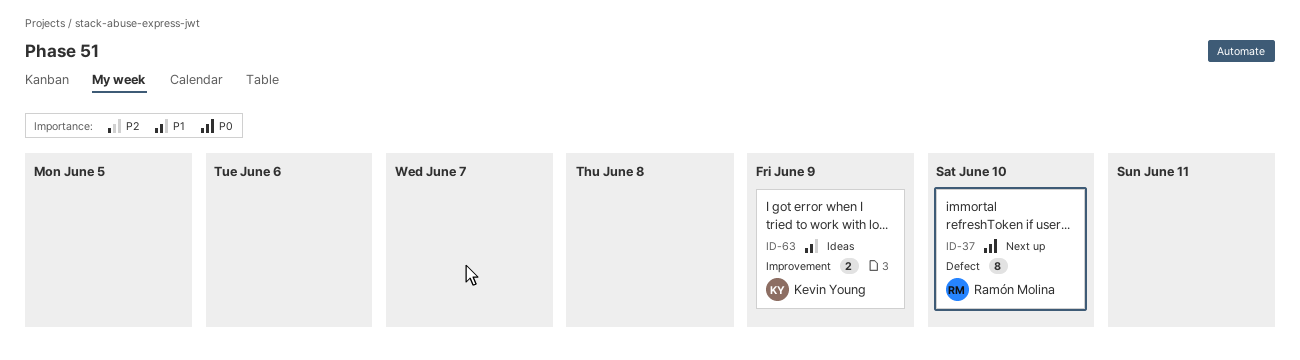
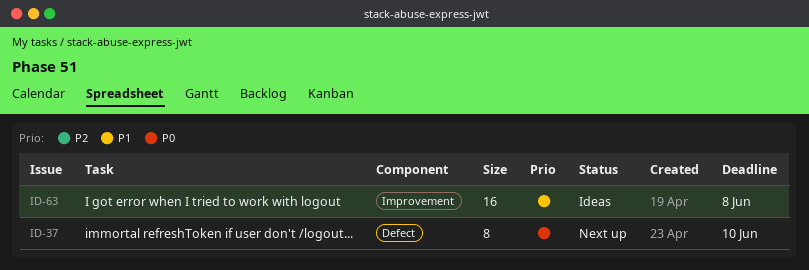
ID-63, estimate: 2 -> 16
ID-63, due: Jun 9 -> Jun 8

